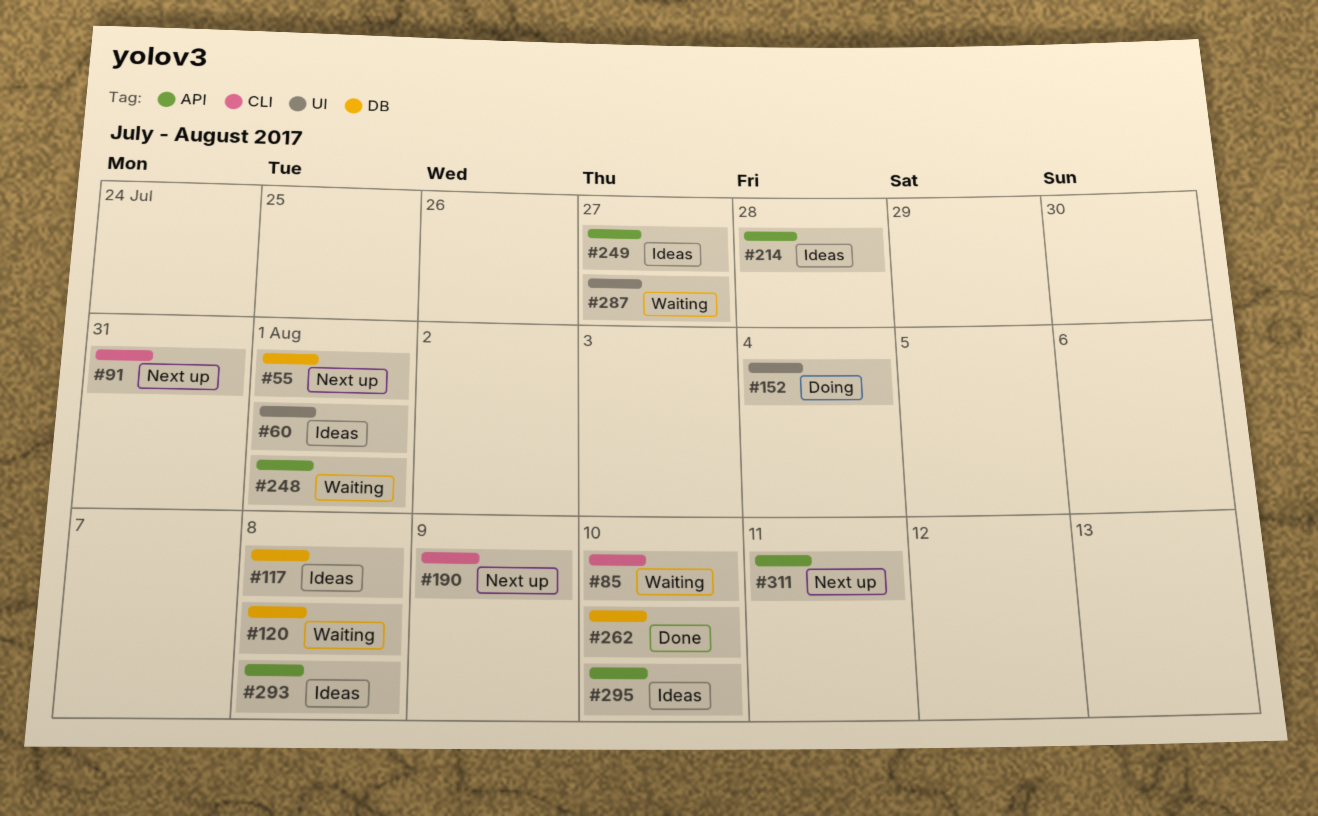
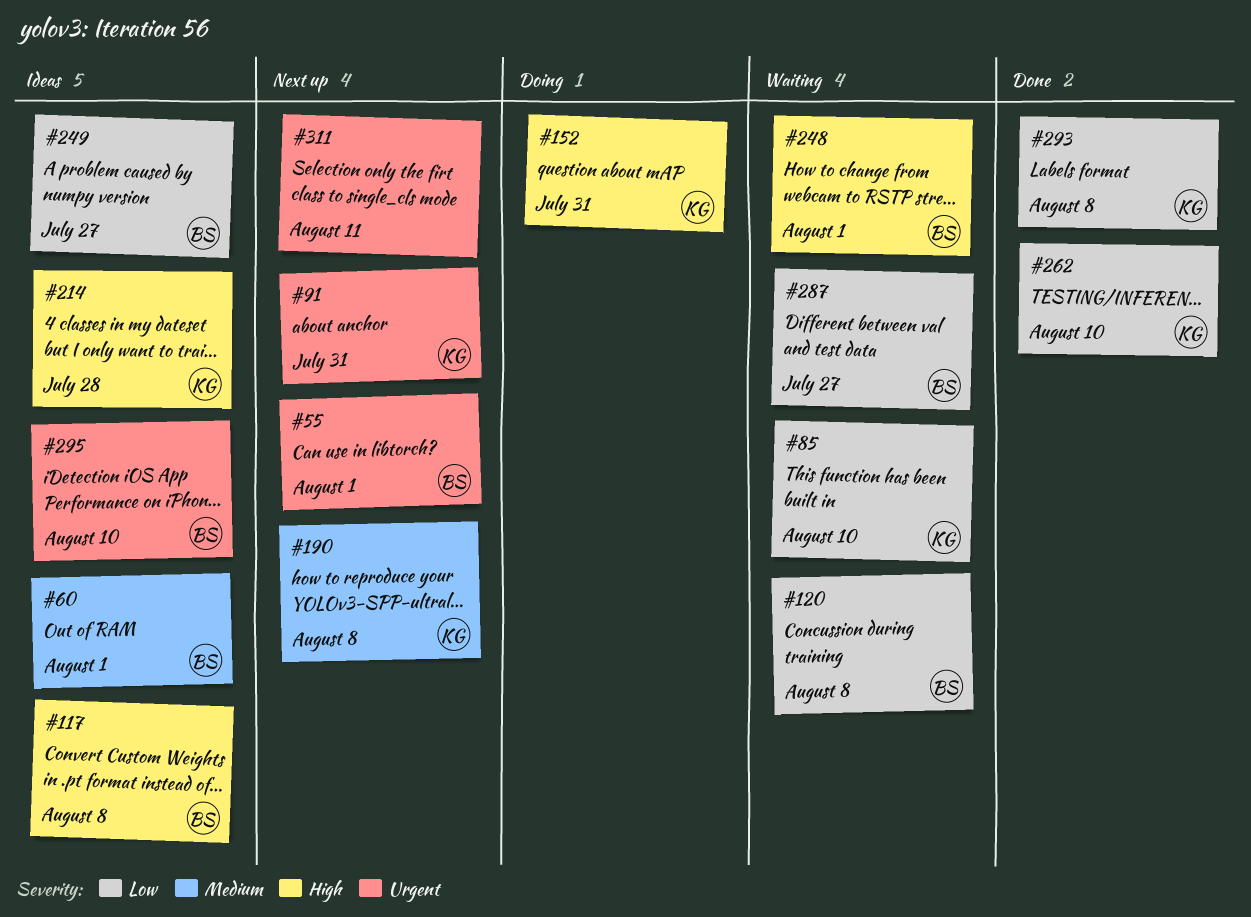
#152, due: Aug 4 -> Jul 31
#190, due: Aug 9 -> Aug 8
#293, status: Ideas -> Done

